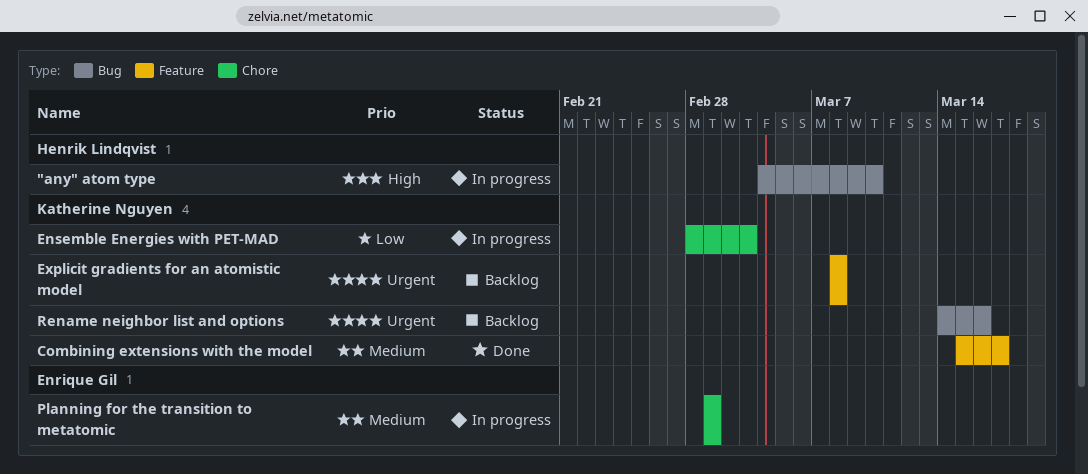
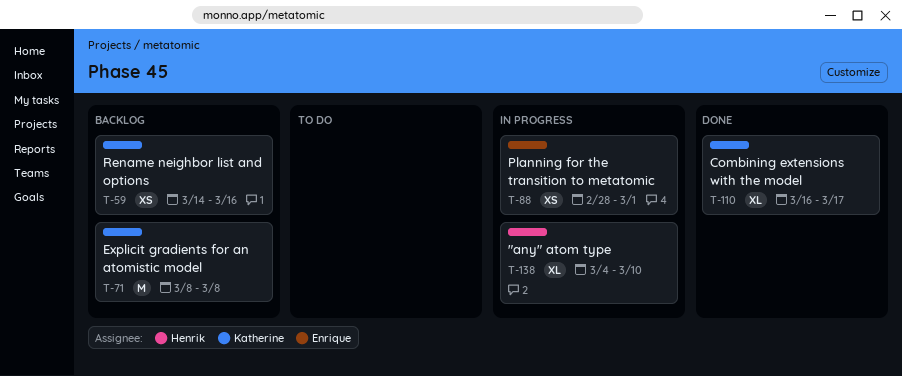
Combining extensions with the model, start: Mar 15 -> Mar 16
Ensemble Energies with PET-MAD: present -> none
Planning for the transition to metatomic, start: Mar 1 -> Feb 28

